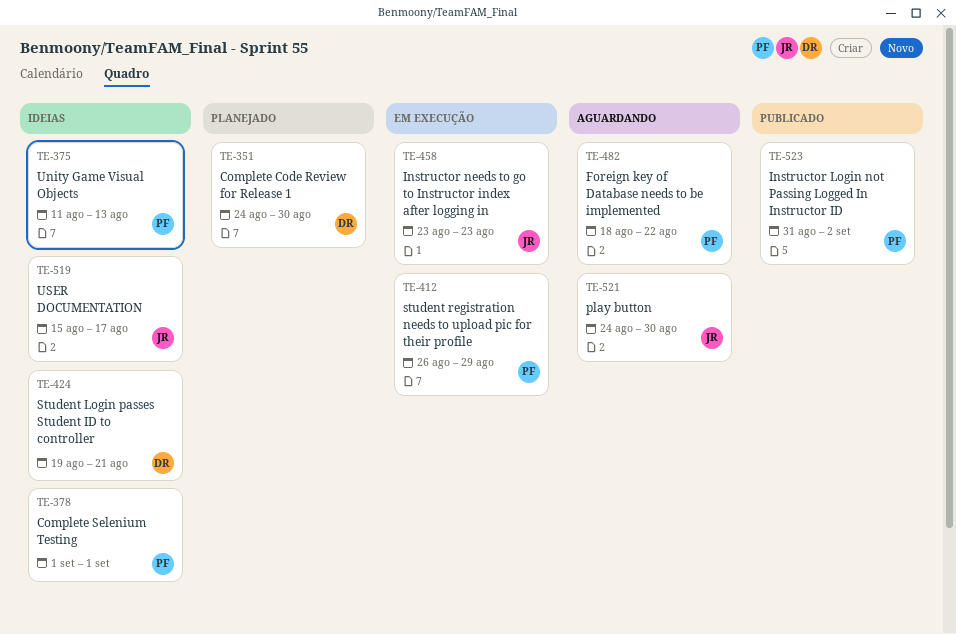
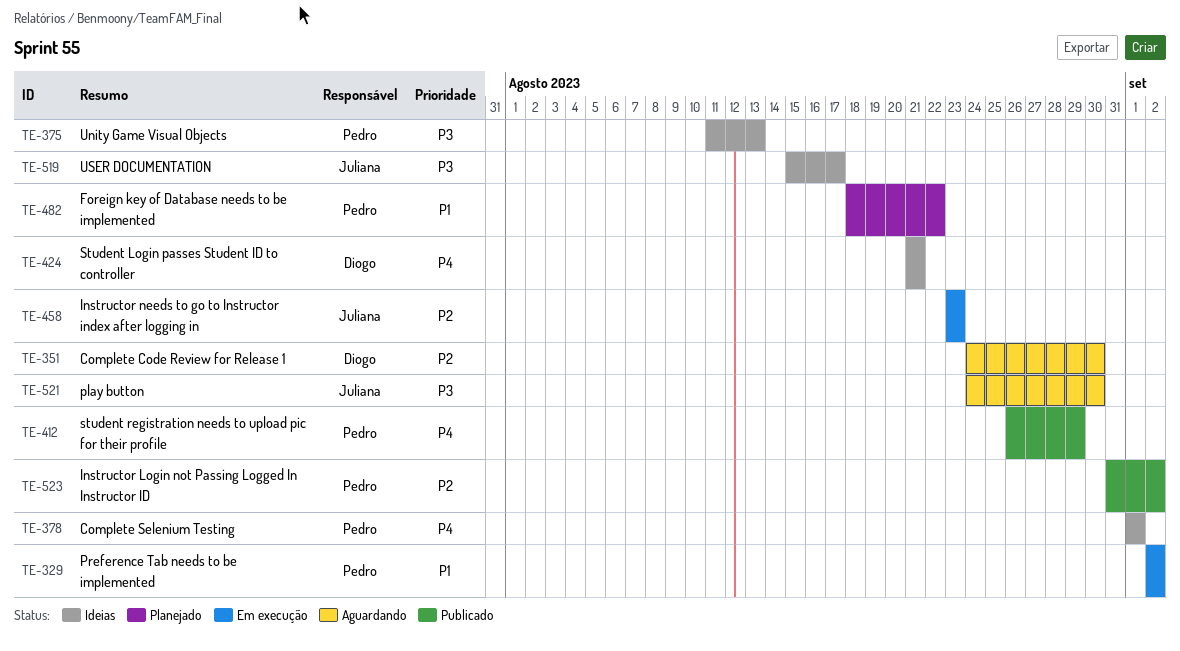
TE-329: none -> present
TE-351, status: Planejado -> Aguardando
TE-412, status: Em execução -> Publicado
TE-424, start: Aug 19 -> Aug 21
TE-482, status: Aguardando -> Planejado

